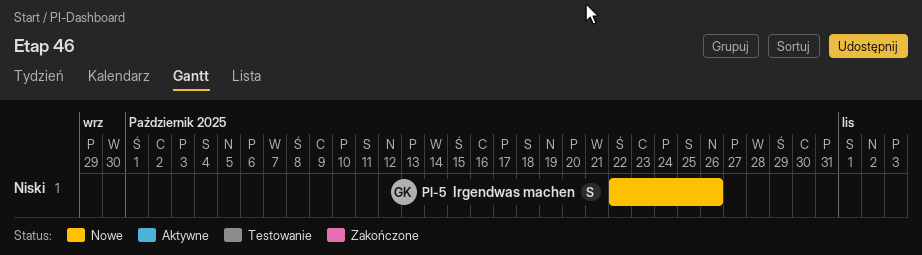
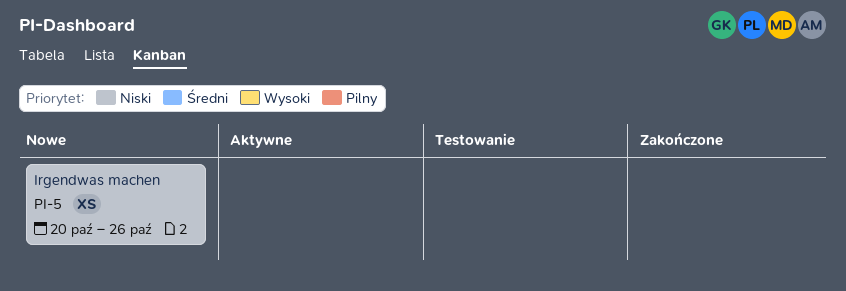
PI-5, estimate: S -> XS
PI-5, start: Oct 22 -> Oct 20

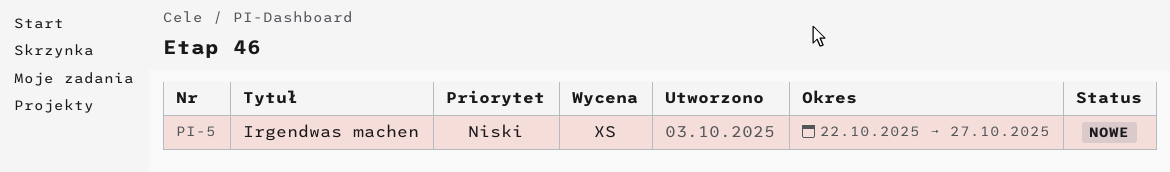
PI-5, start: Oct 20 -> Oct 22
PI-5, due: Oct 26 -> Oct 27

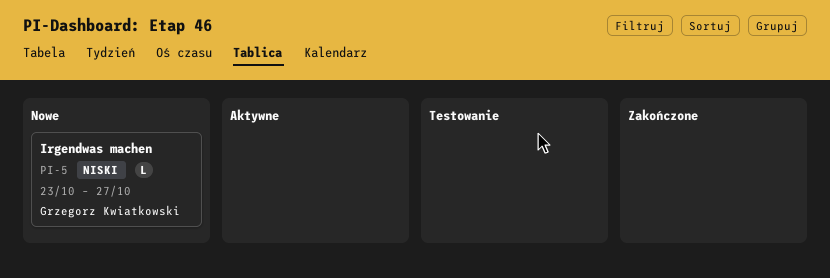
PI-5, estimate: XS -> L
PI-5, start: Oct 22 -> Oct 23

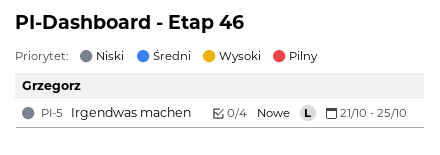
PI-5, start: Oct 23 -> Oct 21
PI-5, due: Oct 27 -> Oct 25

